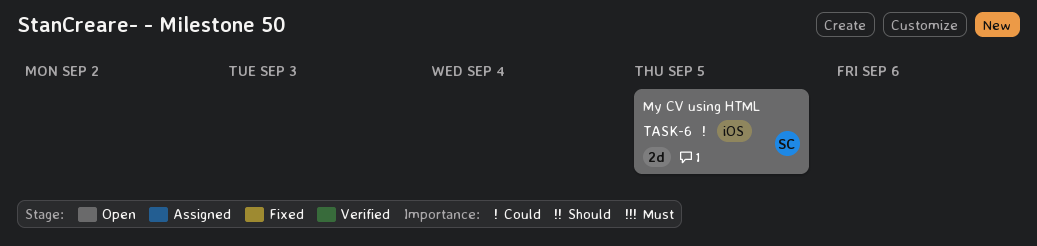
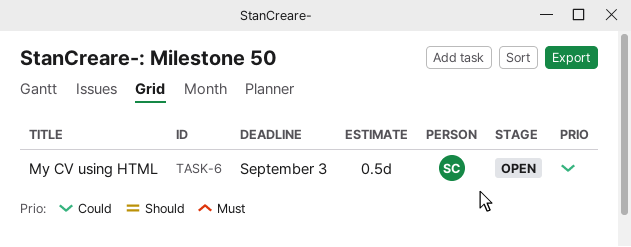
TASK-6, estimate: 2d -> 0.5d
TASK-6, due: Sep 5 -> Sep 3

